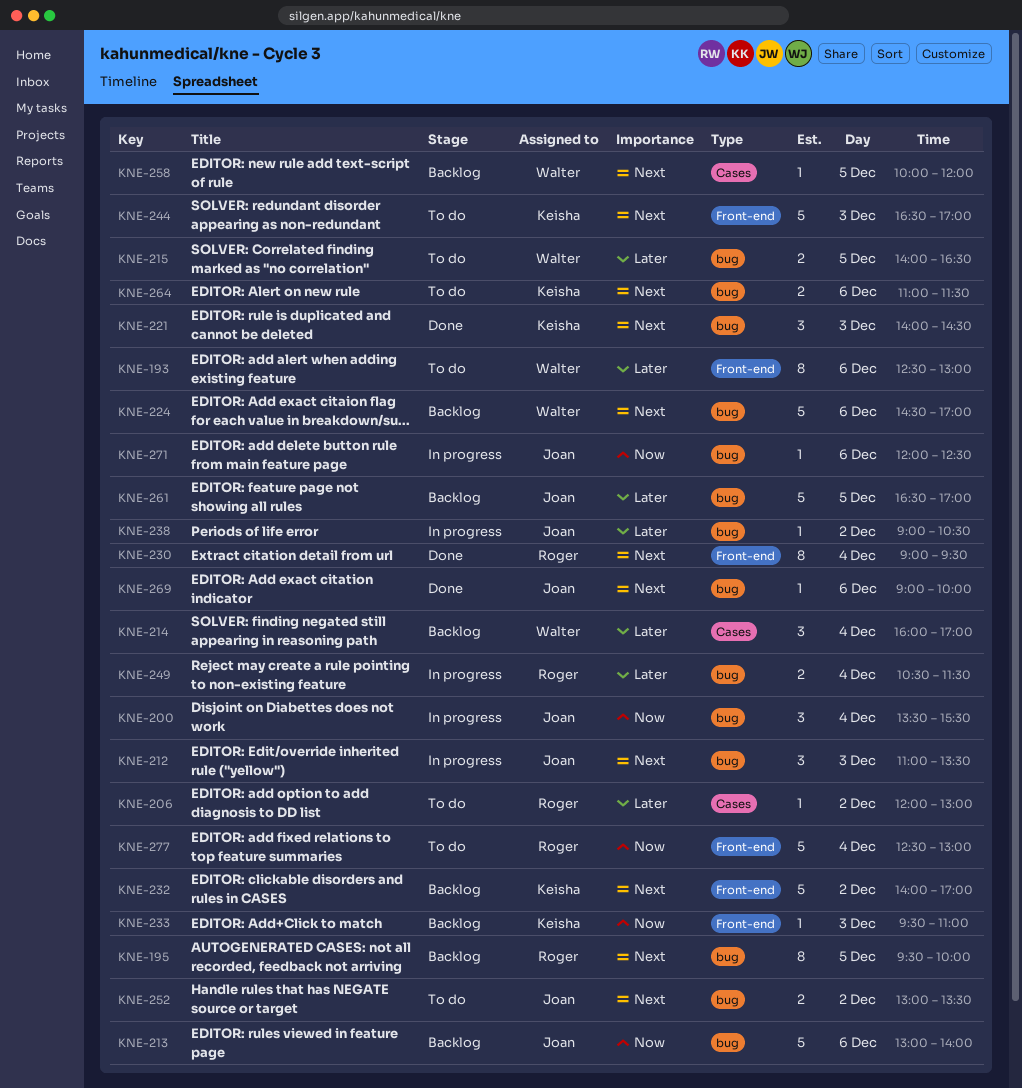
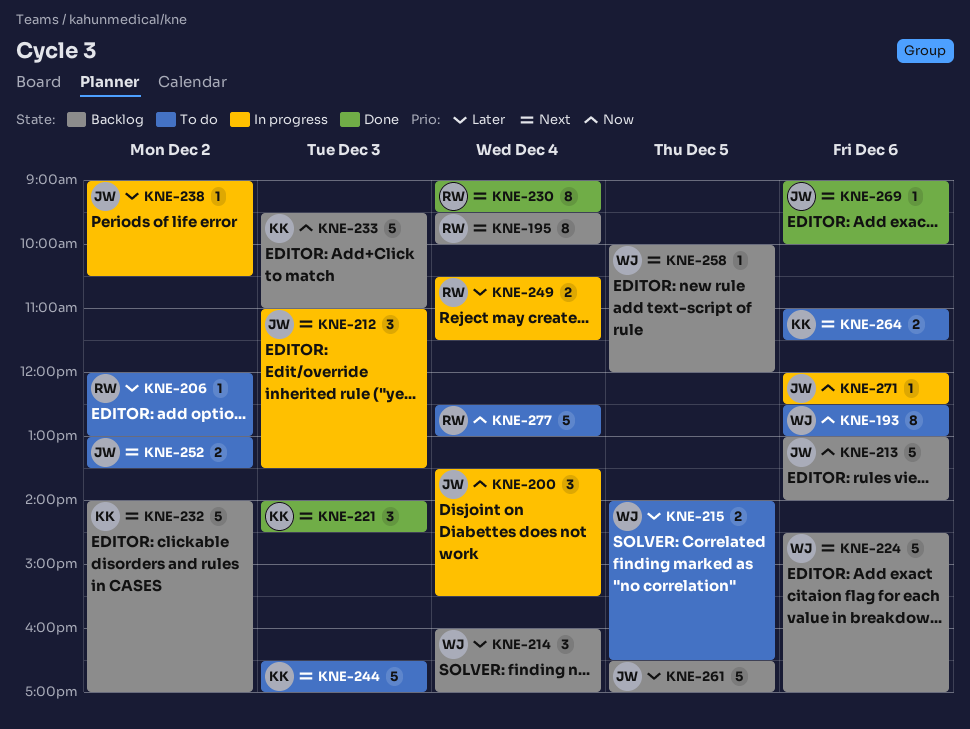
KNE-193, priority: Later -> Now
KNE-195, day: Dec 5 -> Dec 4
KNE-233, estimate: 1 -> 5

